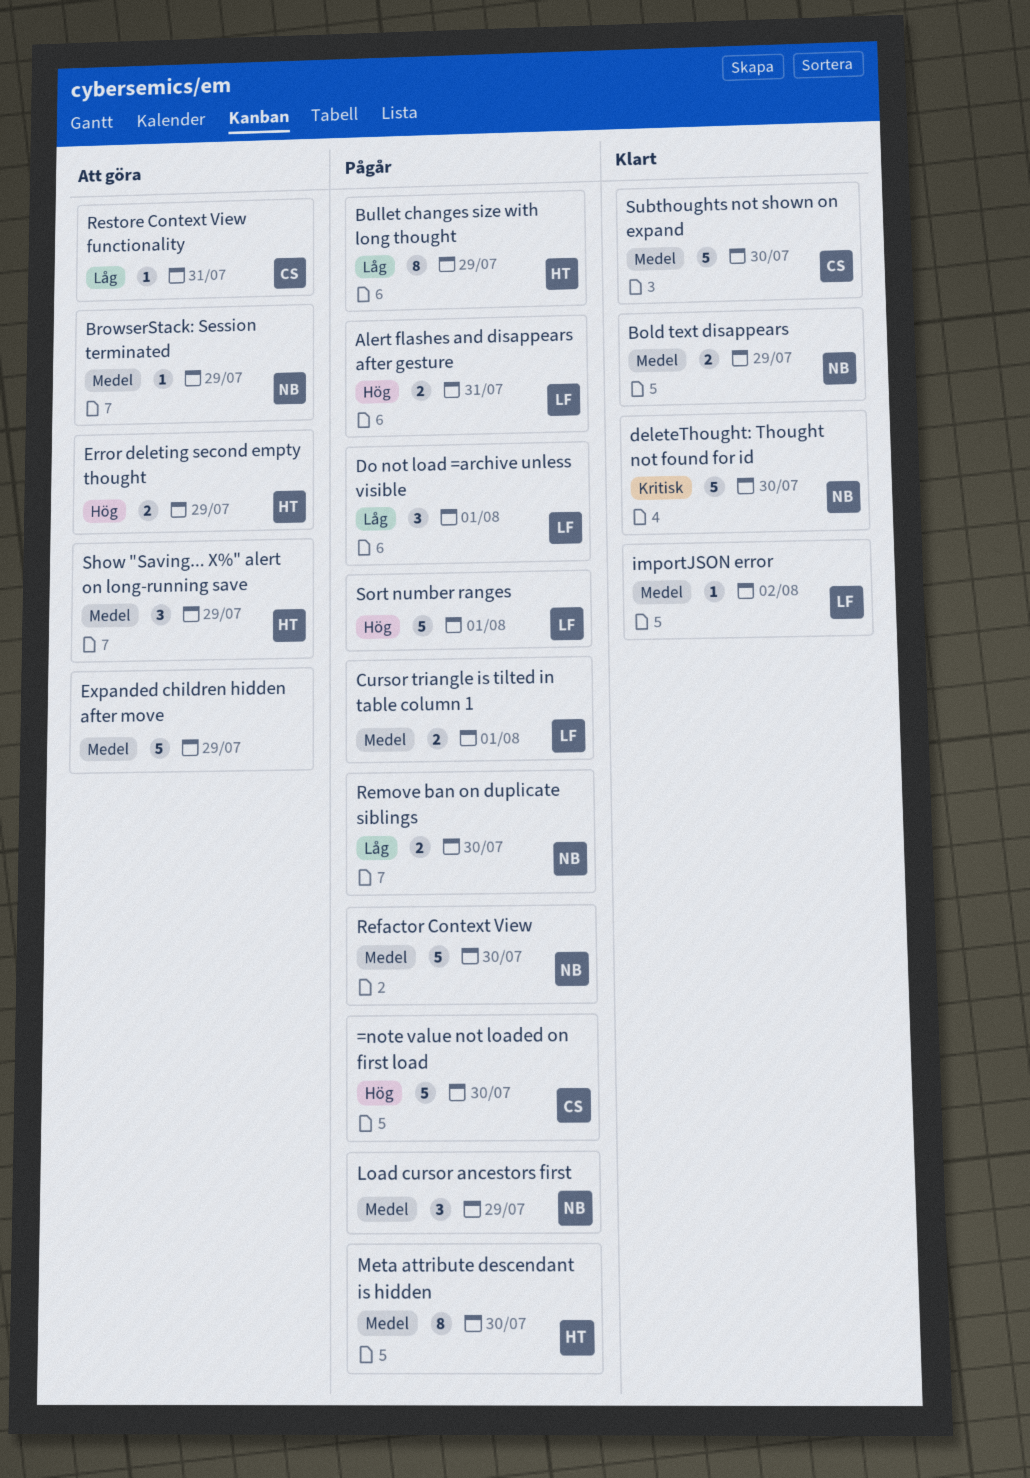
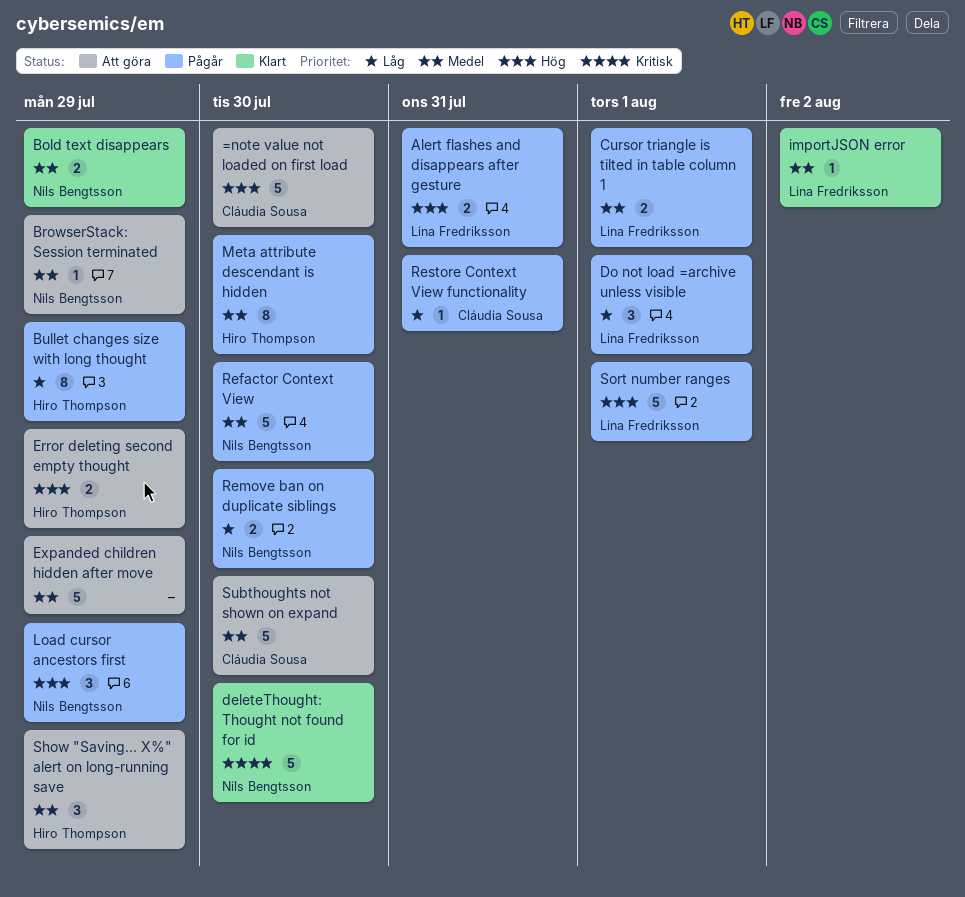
=note value not loaded on first load, status: Pågår -> Att göra
Load cursor ancestors first, priority: Medel -> Hög
Restore Context View functionality, status: Att göra -> Pågår
Subthoughts not shown on expand, status: Klart -> Att göra

